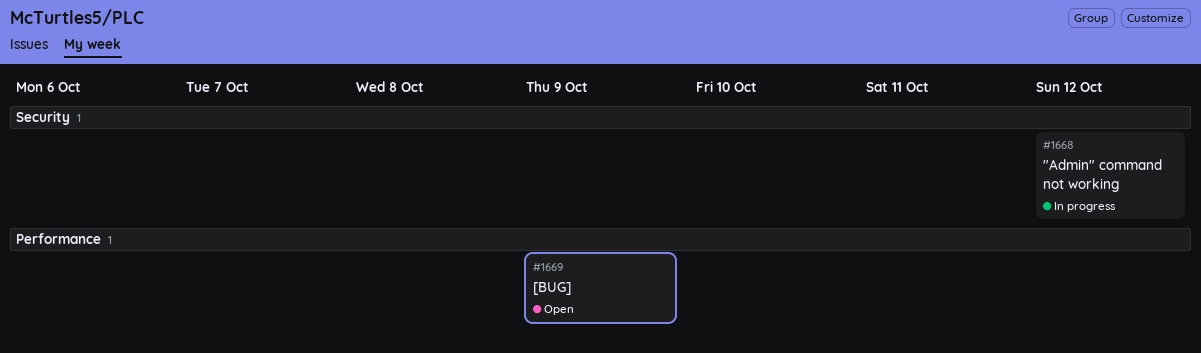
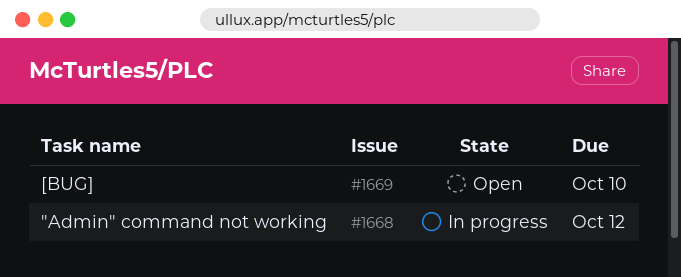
#1669, due: Oct 9 -> Oct 10

